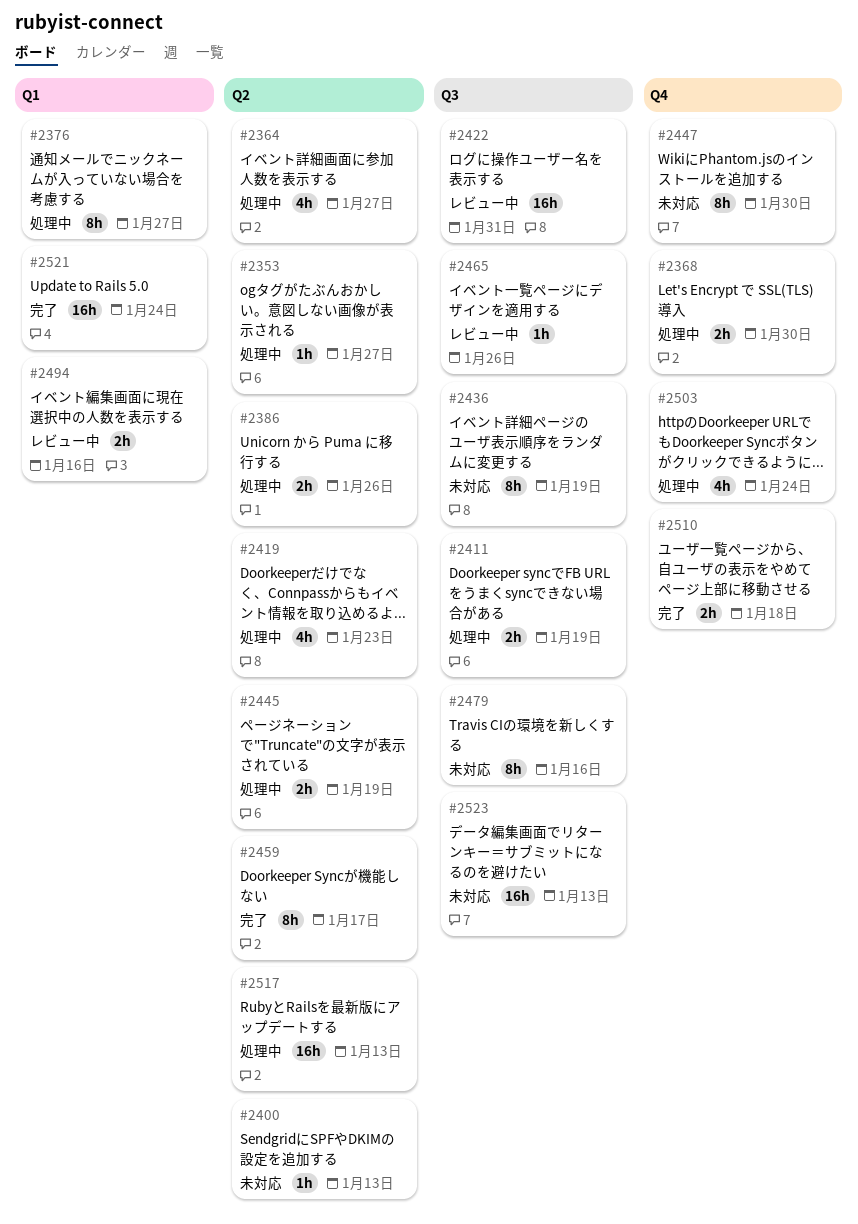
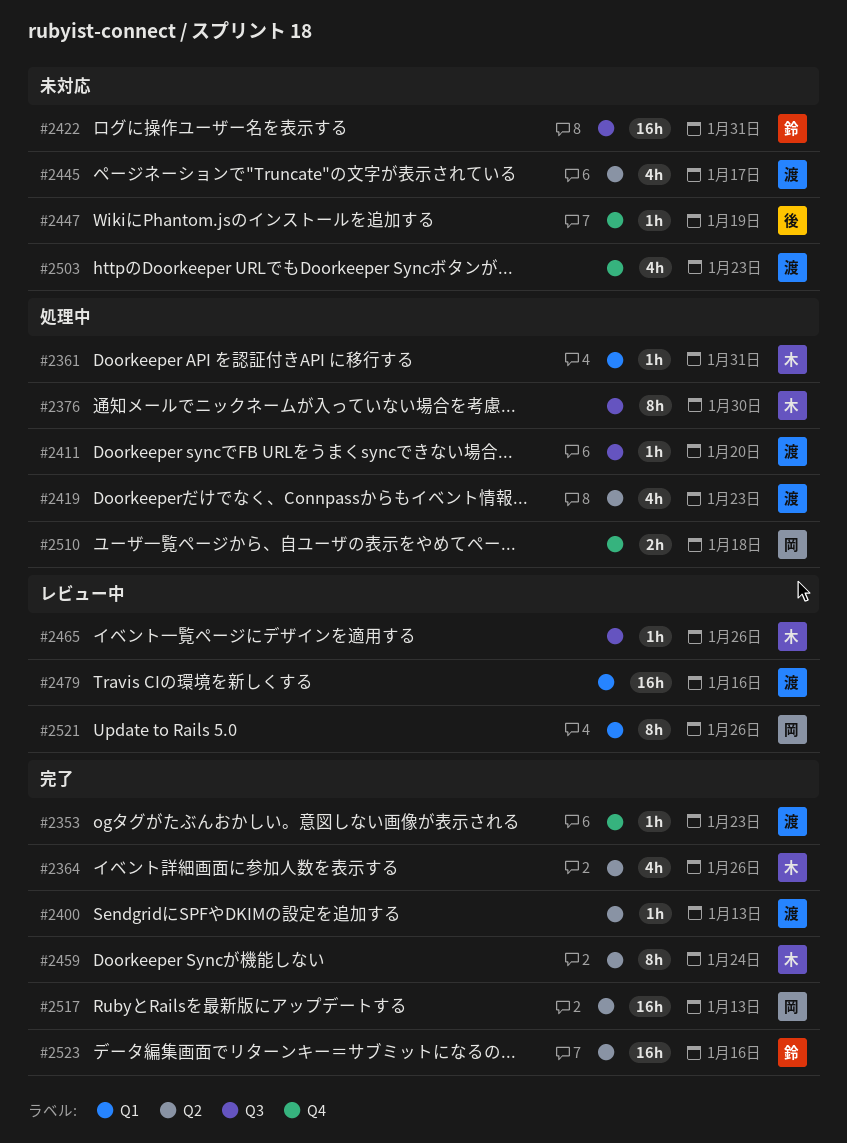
#2353, status: 処理中 -> 完了
#2353, label: Q2 -> Q4
#2353, due: Jan 27 -> Jan 23
#2361: none -> present
#2364, status: 処理中 -> 完了
#2364, due: Jan 27 -> Jan 26
#2368: present -> none
#2376, label: Q1 -> Q3
#2376, due: Jan 27 -> Jan 30
#2386: present -> none
#2400, status: 未対応 -> 完了
#2411, estimate: 2h -> 1h
#2411, due: Jan 19 -> Jan 20
#2422, status: レビュー中 -> 未対応
#2436: present -> none
#2445, status: 処理中 -> 未対応
#2445, estimate: 2h -> 4h
#2445, due: Jan 19 -> Jan 17
#2447, estimate: 8h -> 1h
#2447, due: Jan 30 -> Jan 19
#2459, due: Jan 17 -> Jan 24
#2479, status: 未対応 -> レビュー中
#2479, label: Q3 -> Q1
#2479, estimate: 8h -> 16h
#2494: present -> none
#2503, status: 処理中 -> 未対応
#2503, due: Jan 24 -> Jan 23
#2510, status: 完了 -> 処理中
#2517, status: 処理中 -> 完了
#2521, status: 完了 -> レビュー中
#2521, estimate: 16h -> 8h
#2521, due: Jan 24 -> Jan 26
#2523, status: 未対応 -> 完了
#2523, label: Q3 -> Q2
#2523, due: Jan 13 -> Jan 16

